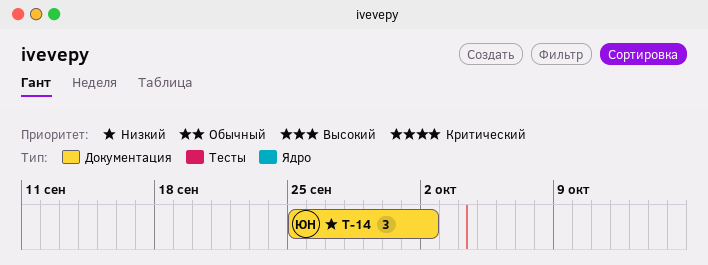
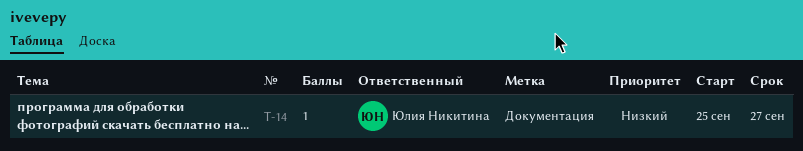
T-14, estimate: 3 -> 1
T-14, due: Oct 2 -> Sep 27

